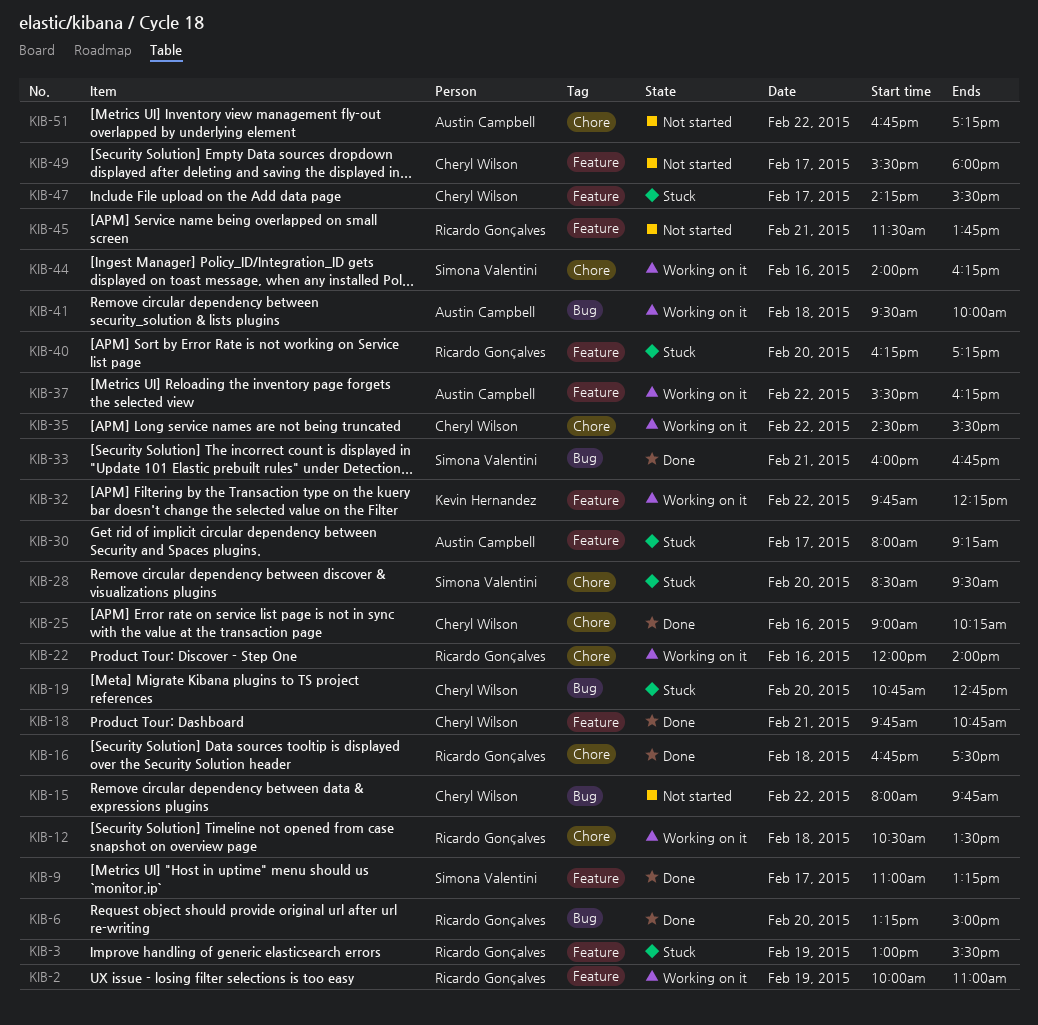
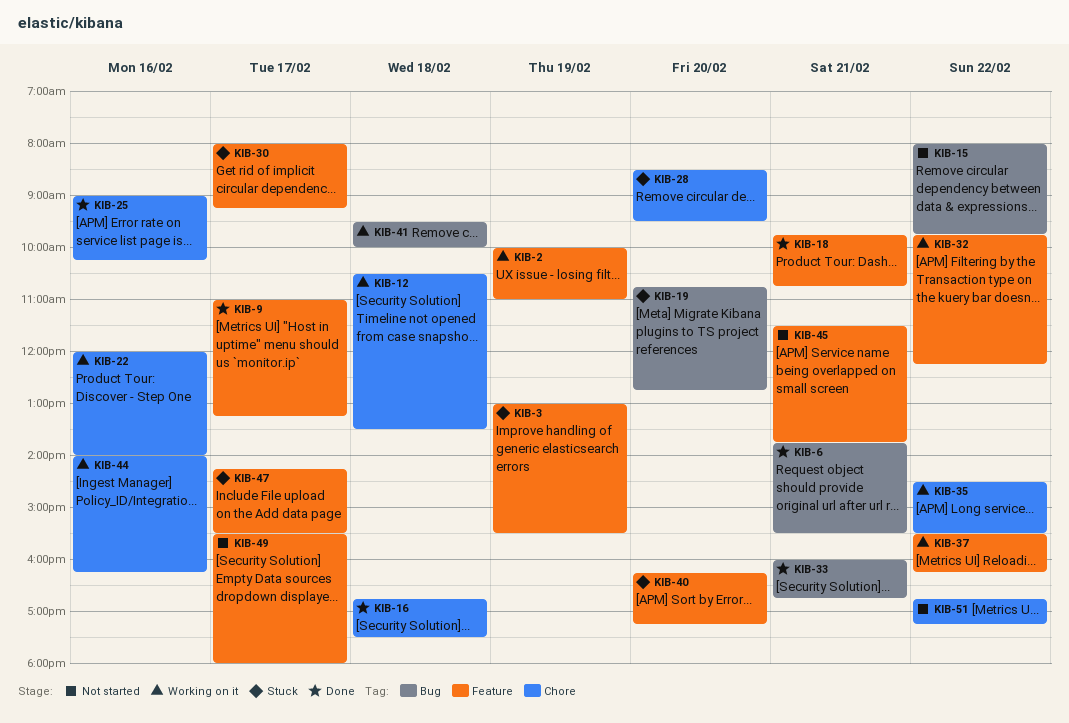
KIB-6, day: Feb 20 -> Feb 21
KIB-6, begins: 13:15 -> 13:45
KIB-6, ends: 15:00 -> 15:30

